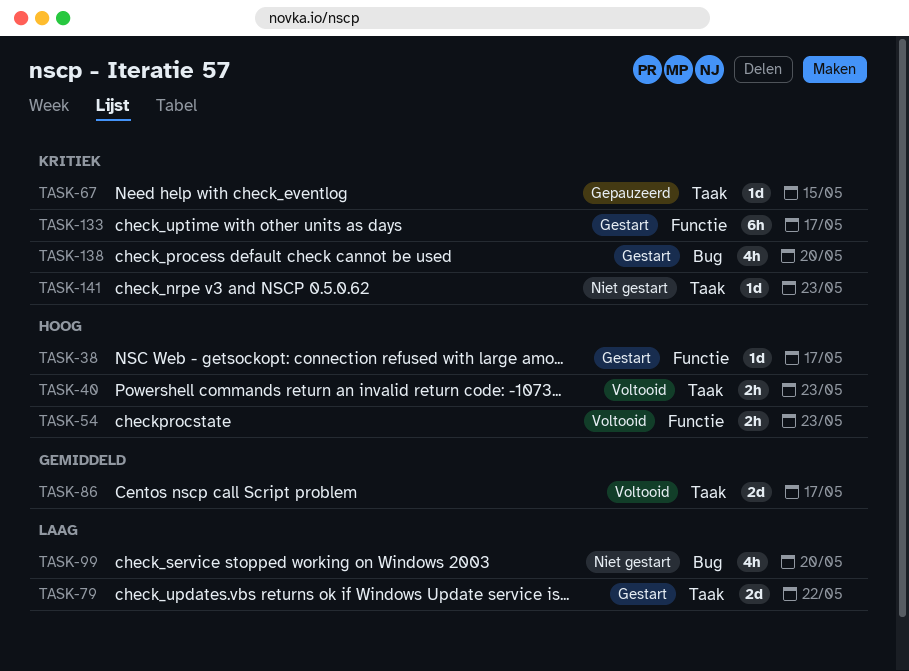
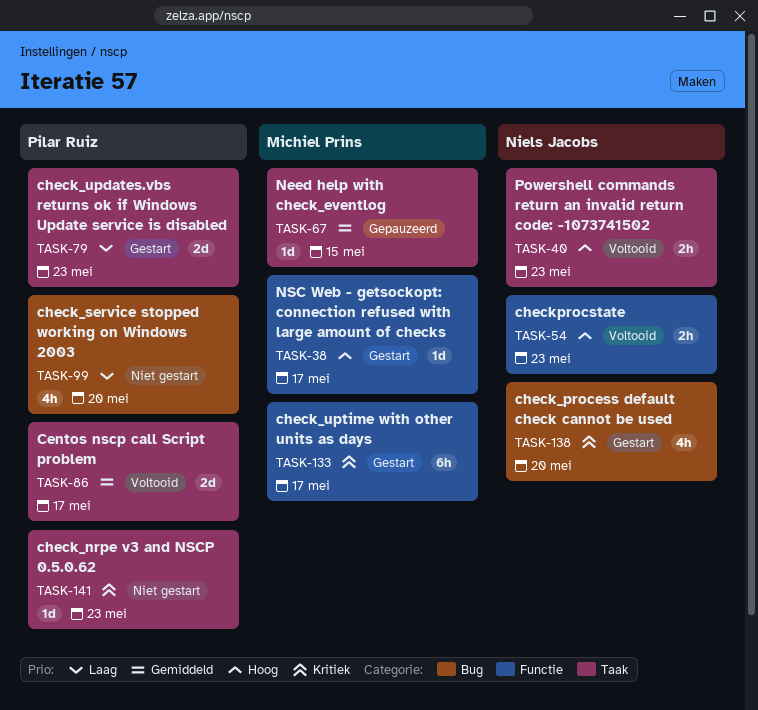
TASK-67, priority: Kritiek -> Gemiddeld
TASK-79, due: May 22 -> May 23

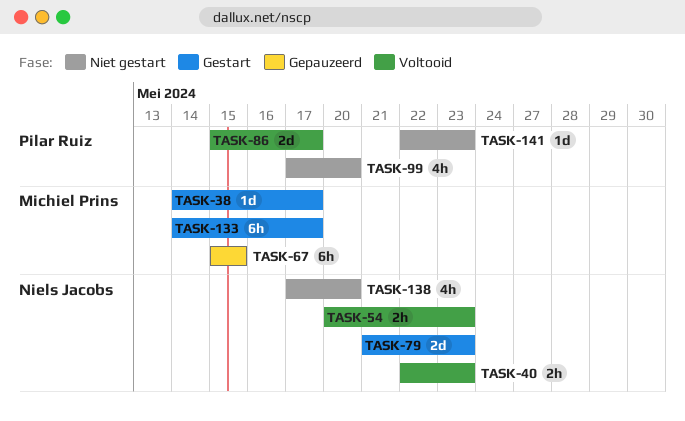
TASK-67, estimate: 1d -> 6h
TASK-79, owner: Pilar Ruiz -> Niels Jacobs
TASK-138, status: Gestart -> Niet gestart

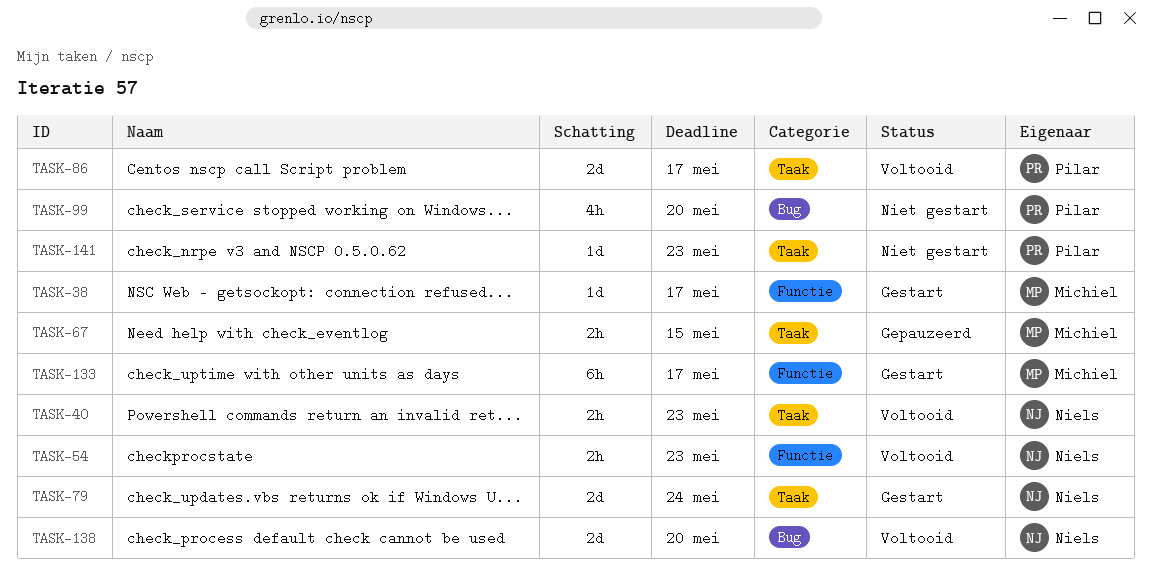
TASK-67, estimate: 6h -> 2h
TASK-79, due: May 23 -> May 24
TASK-138, status: Niet gestart -> Voltooid
TASK-138, estimate: 4h -> 2d

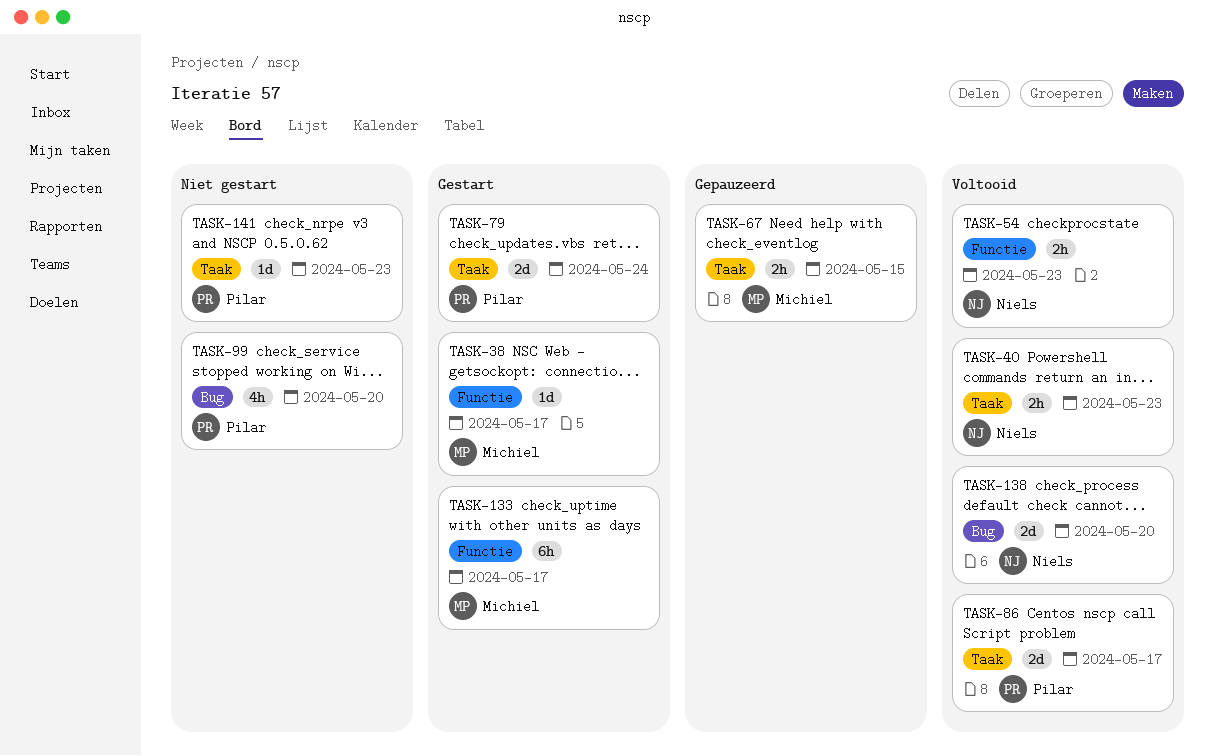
TASK-79, owner: Niels -> Pilar

